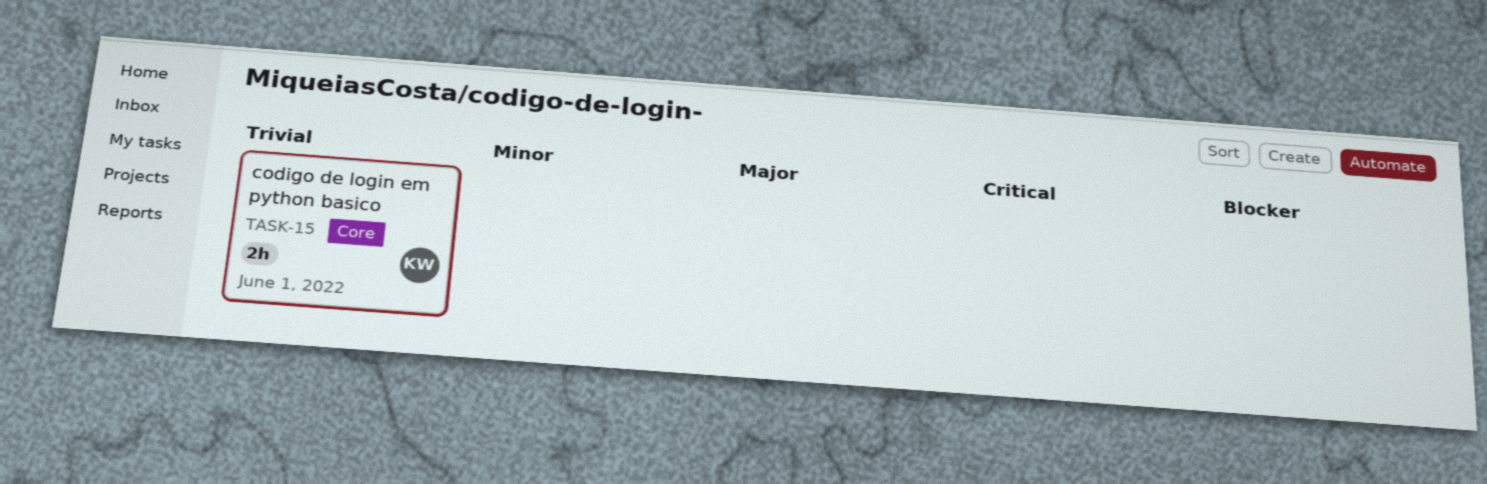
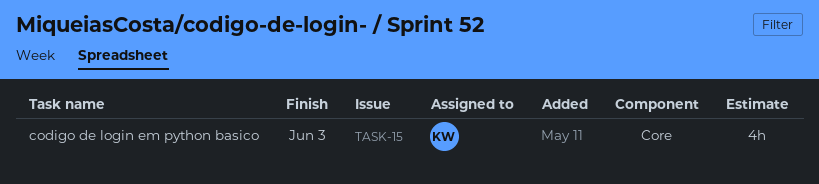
TASK-15, estimate: 2h -> 4h
TASK-15, due: Jun 1 -> Jun 3

